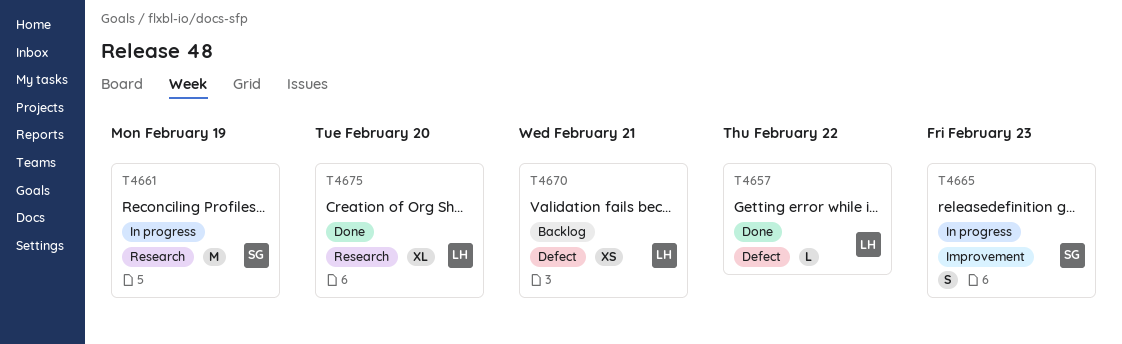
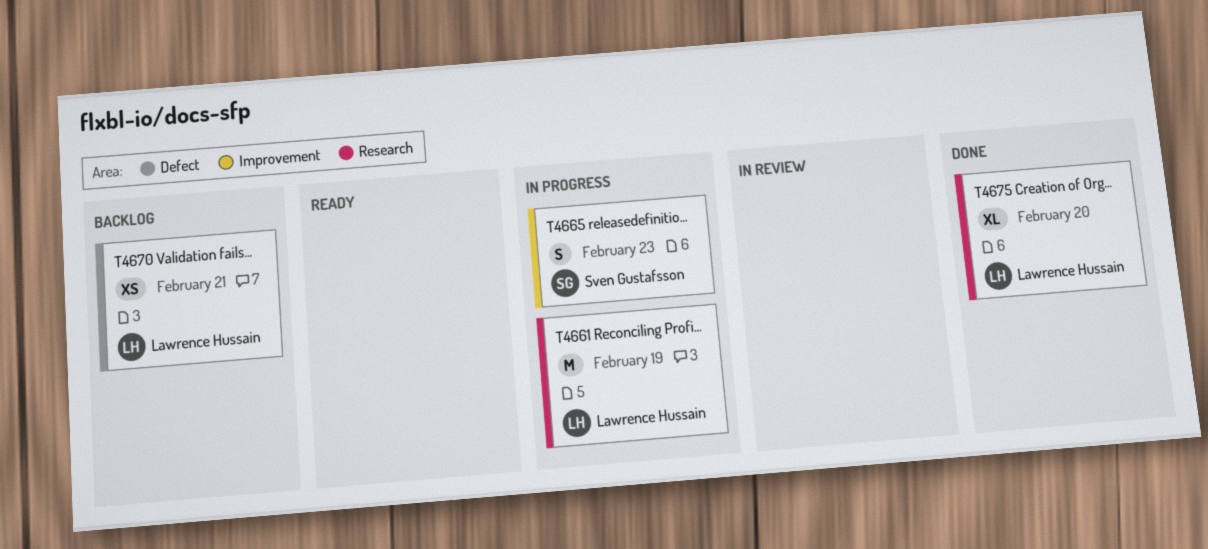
T4657: present -> none
T4661, owner: Sven Gustafsson -> Lawrence Hussain

